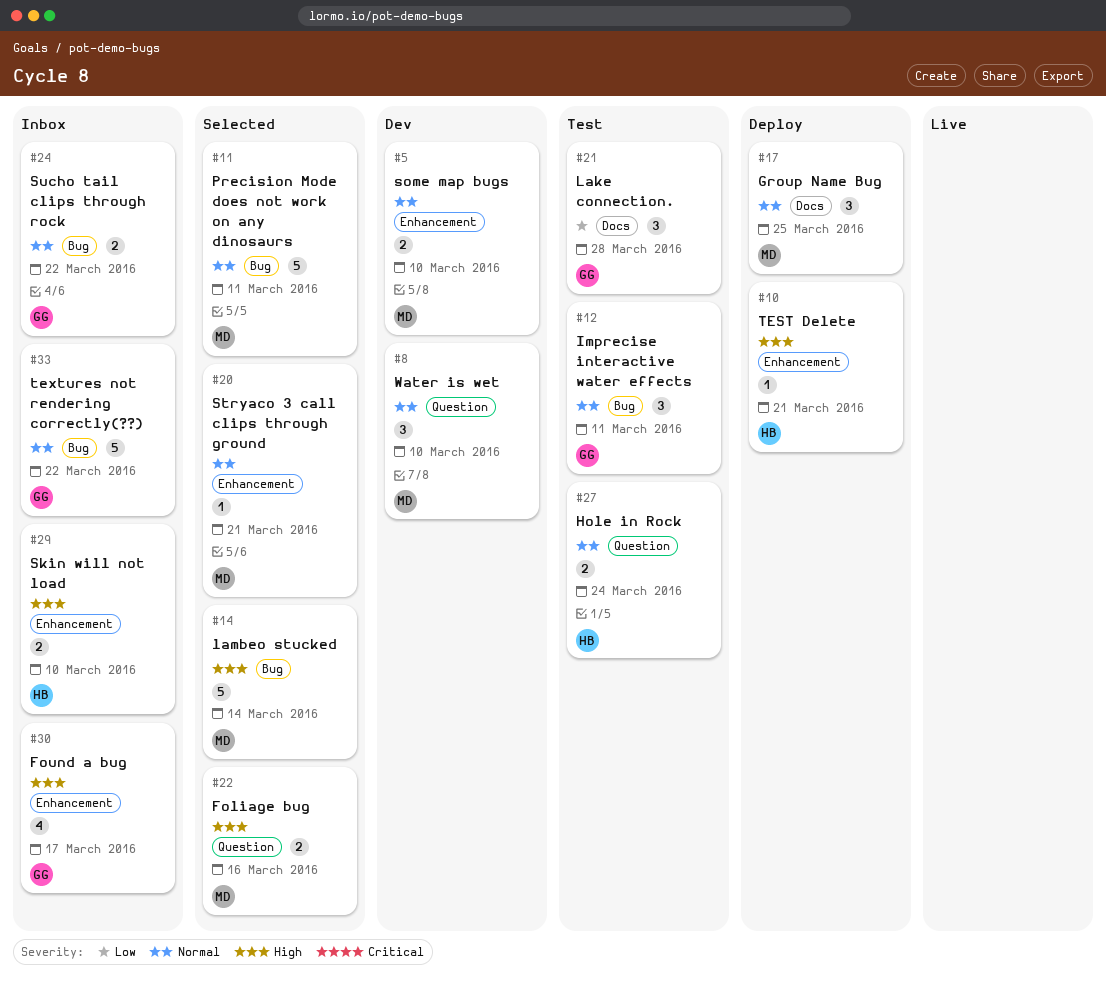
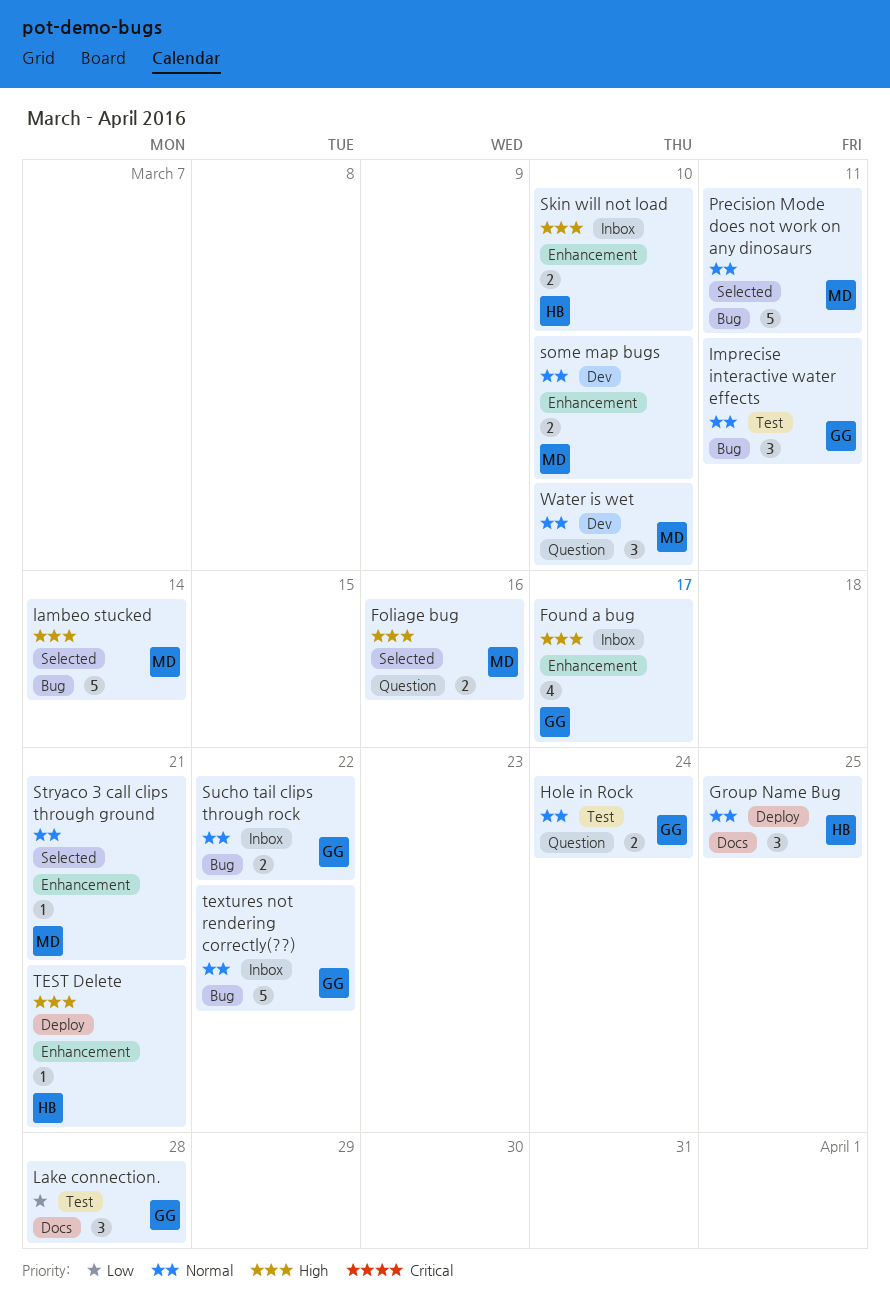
Group Name Bug, owner: MD -> HB
Hole in Rock, owner: HB -> GG

